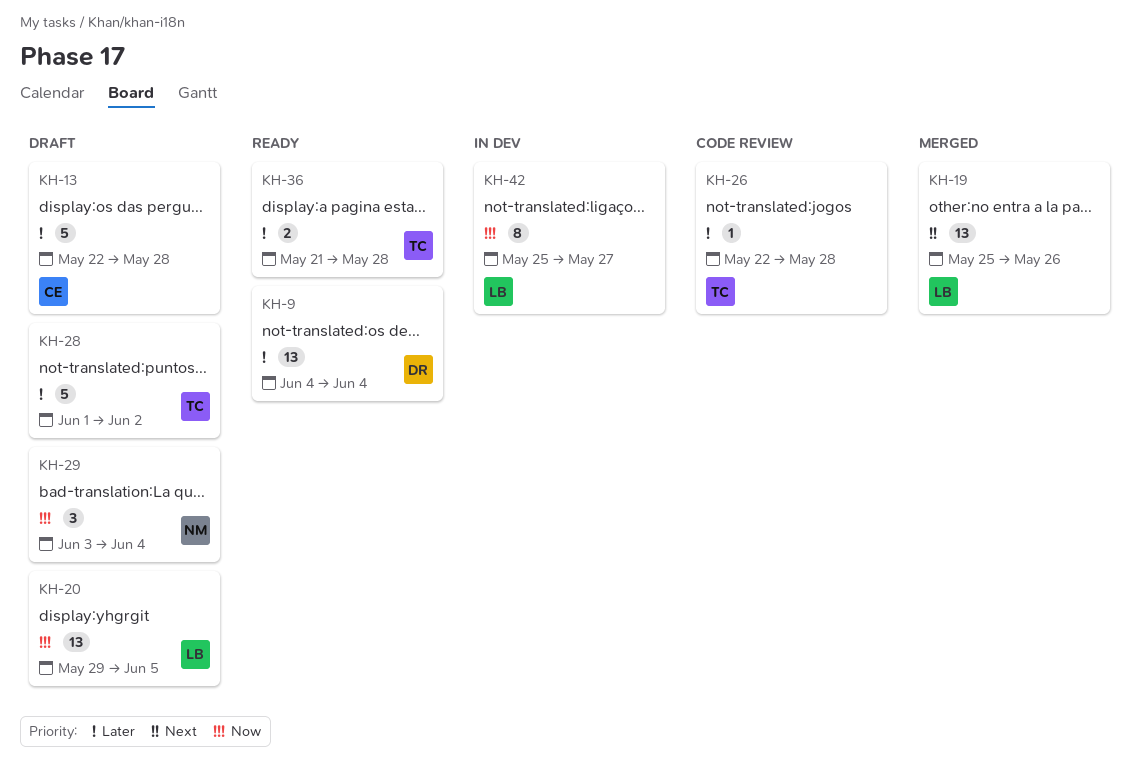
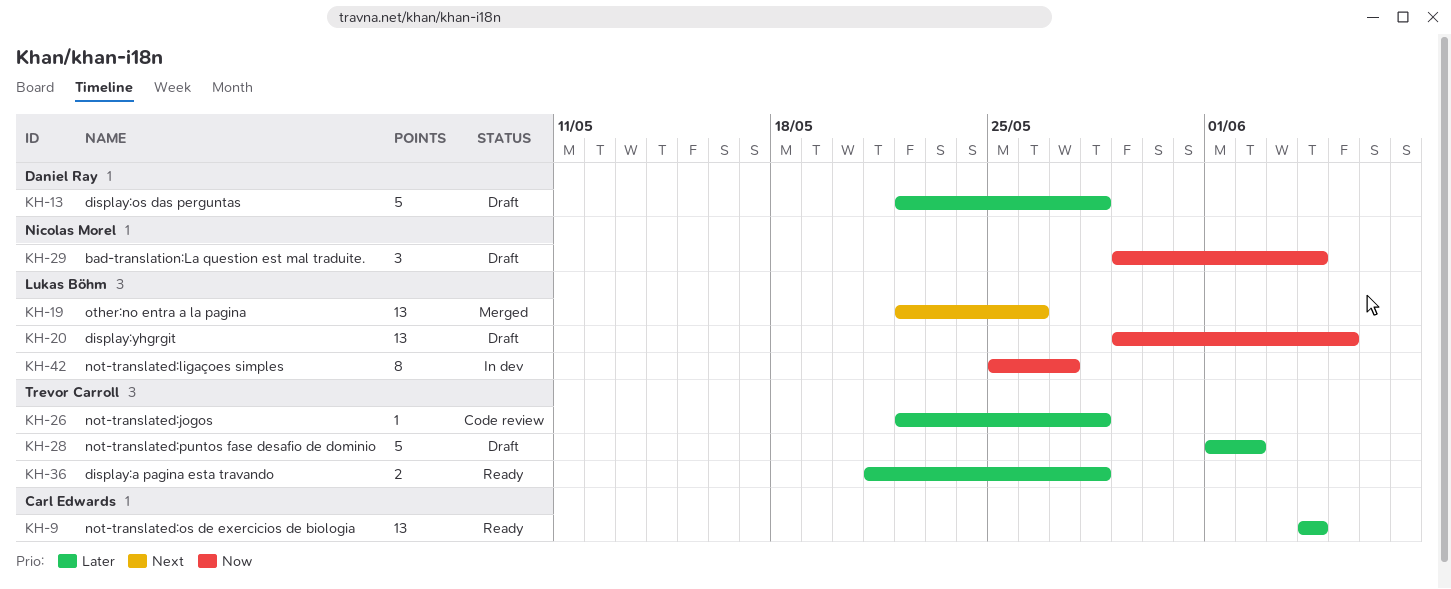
KH-9, owner: Daniel Ray -> Carl Edwards
KH-13, owner: Carl Edwards -> Daniel Ray
KH-19, start: May 25 -> May 22
KH-29, start: Jun 3 -> May 29

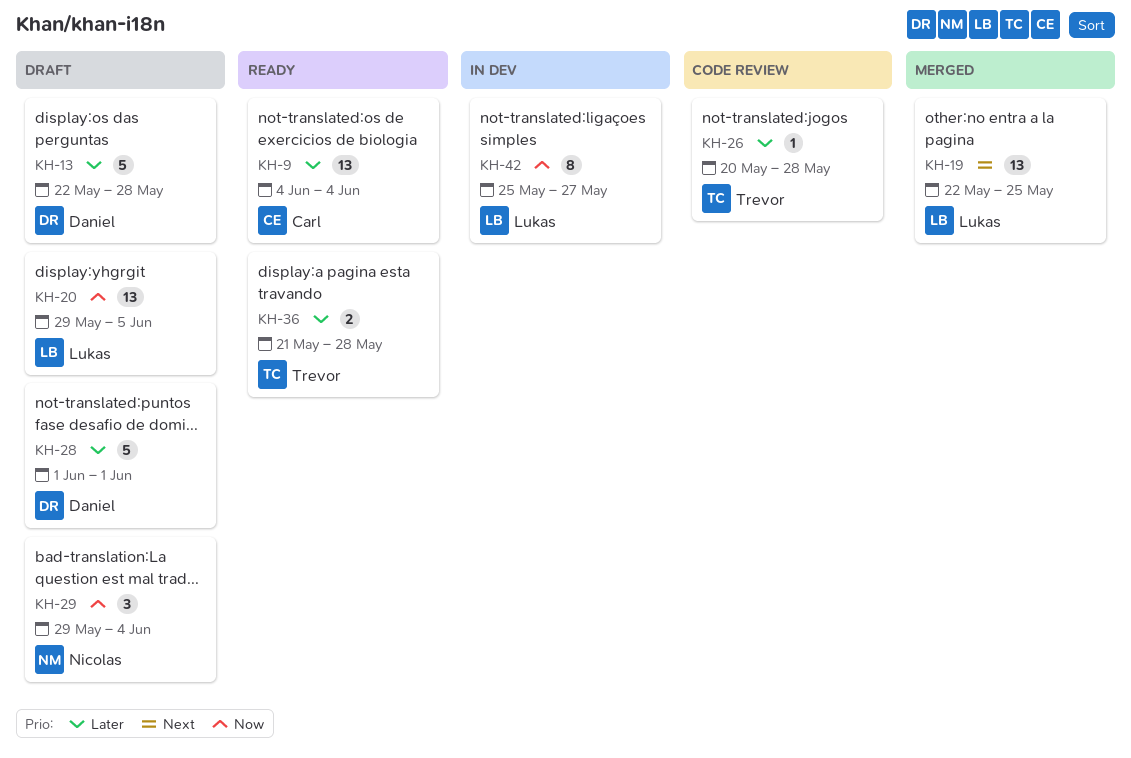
KH-19, due: May 26 -> May 25
KH-26, start: May 22 -> May 20
KH-28, owner: Trevor Carroll -> Daniel Ray
KH-28, due: Jun 2 -> Jun 1

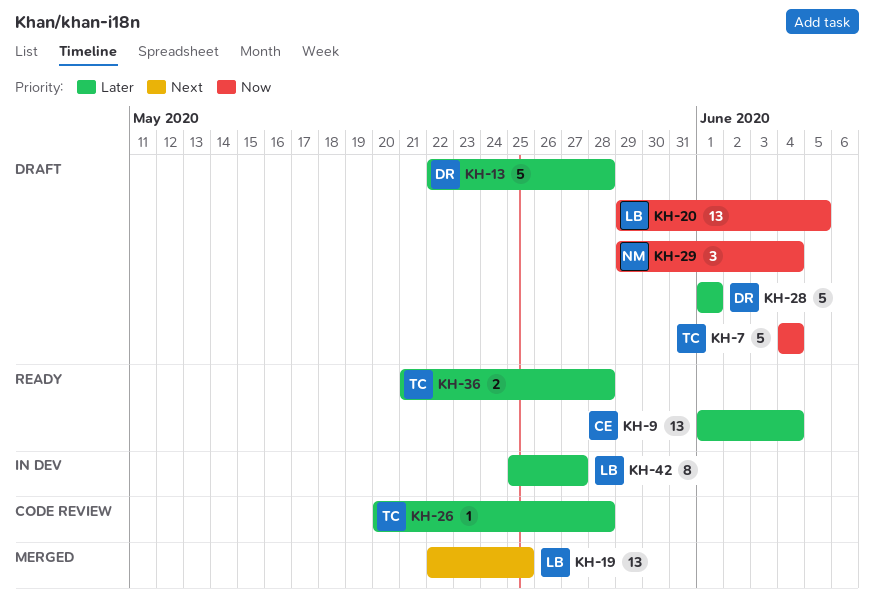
KH-7: none -> present
KH-9, start: Jun 4 -> Jun 1
KH-42, priority: Now -> Later

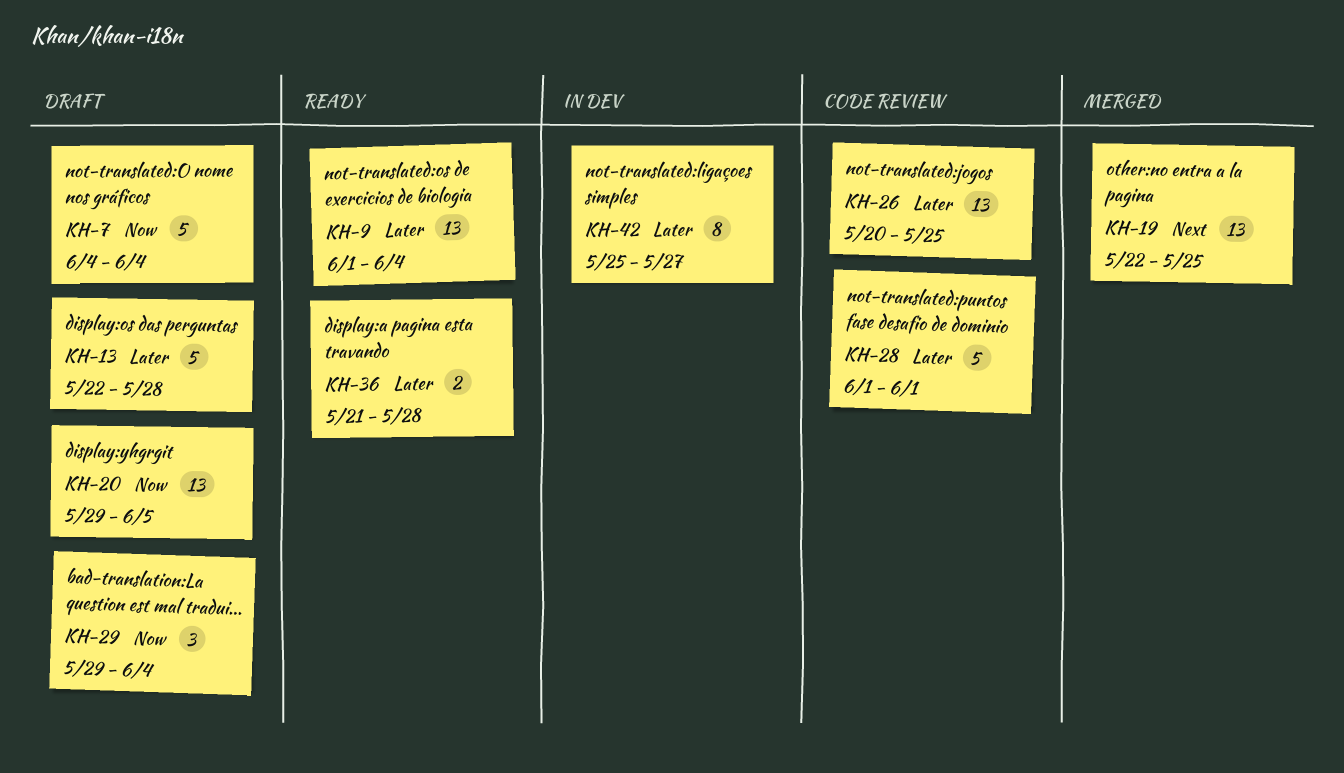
KH-26, estimate: 1 -> 13
KH-26, due: May 28 -> May 25
KH-28, status: Draft -> Code review

